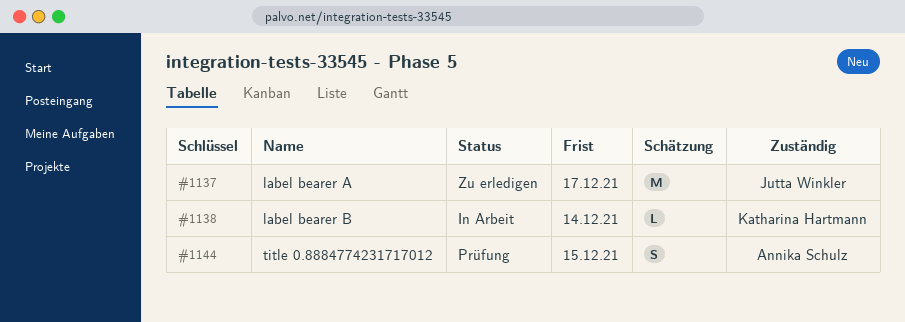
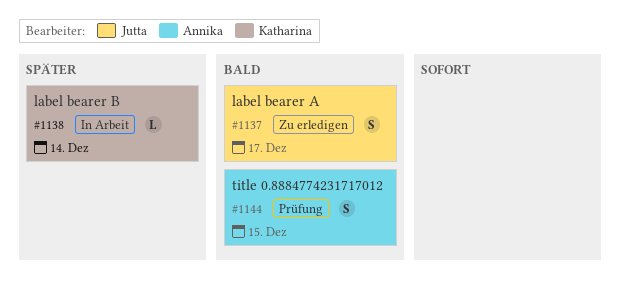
#1137, estimate: M -> S

